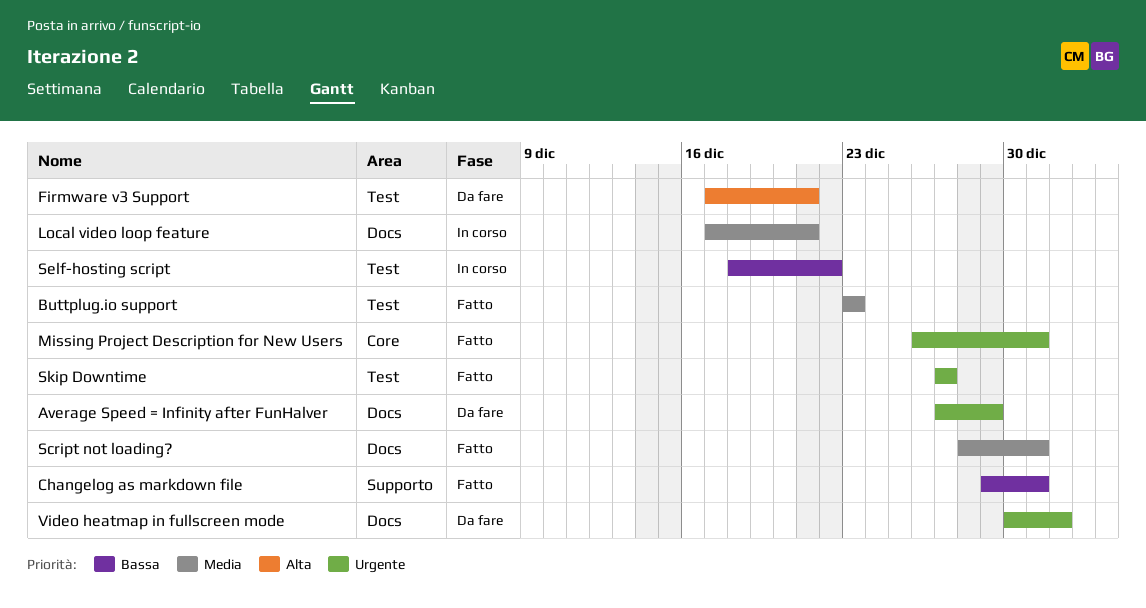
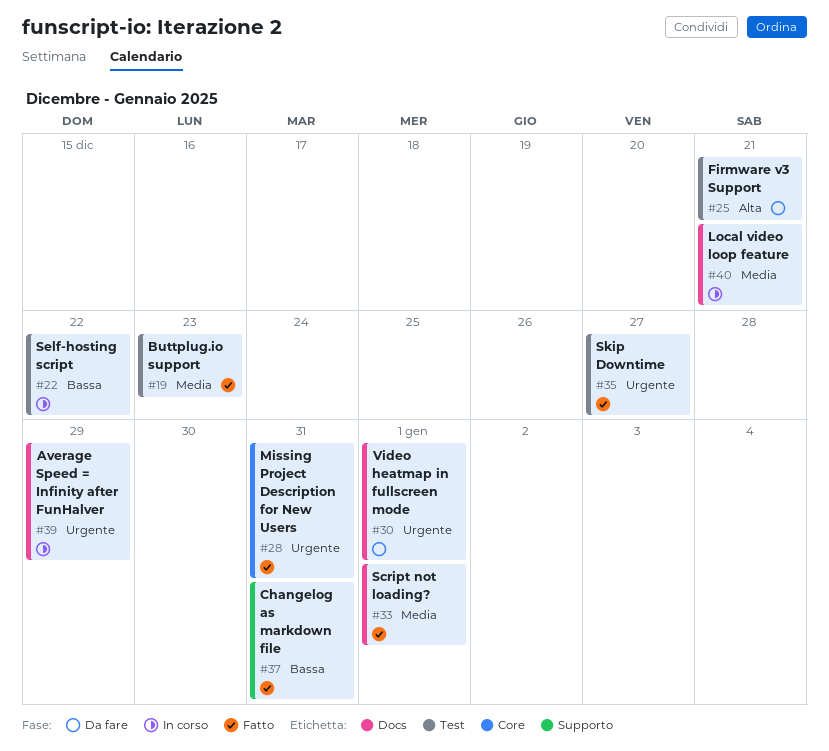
Average Speed = Infinity after FunHalver, status: Da fare -> In corso
Script not loading?, due: Dec 31 -> Jan 1

